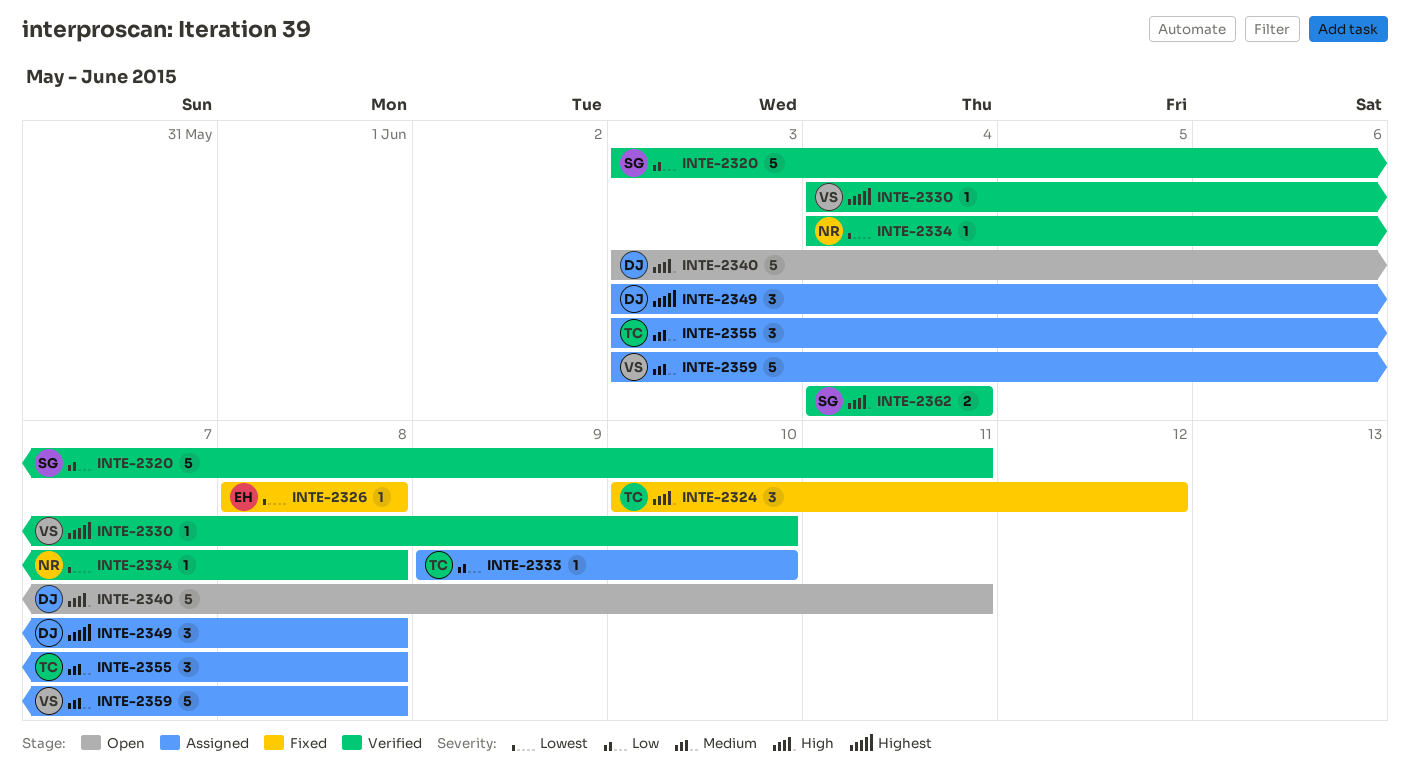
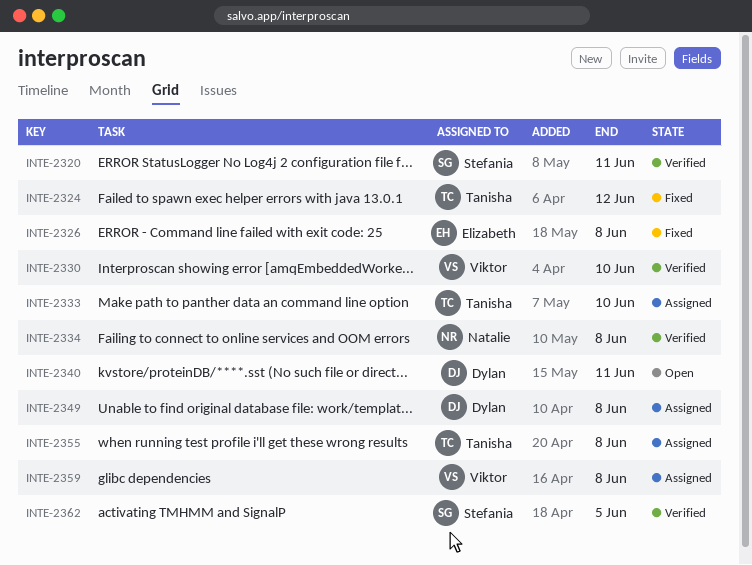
INTE-2362, due: Jun 4 -> Jun 5

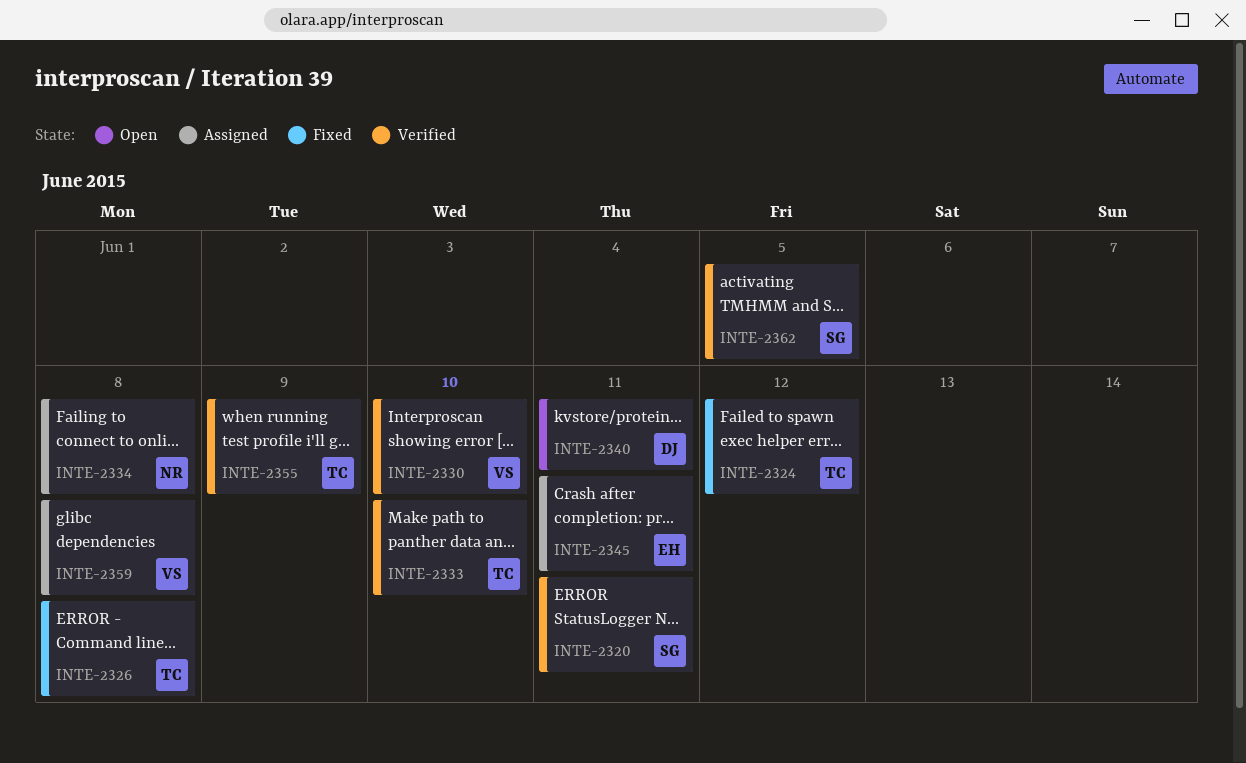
INTE-2326, owner: Elizabeth -> Tanisha
INTE-2333, status: Assigned -> Verified
INTE-2334, status: Verified -> Assigned
INTE-2345: none -> present
INTE-2349: present -> none
INTE-2355, status: Assigned -> Verified
INTE-2355, due: Jun 8 -> Jun 9

